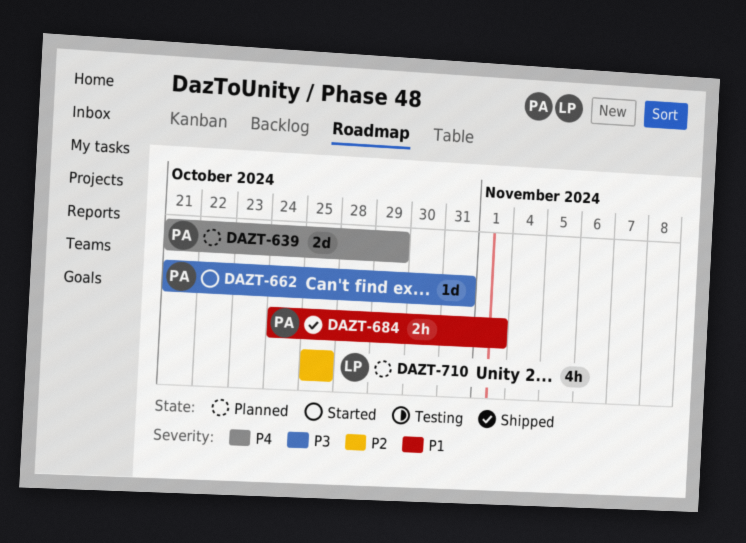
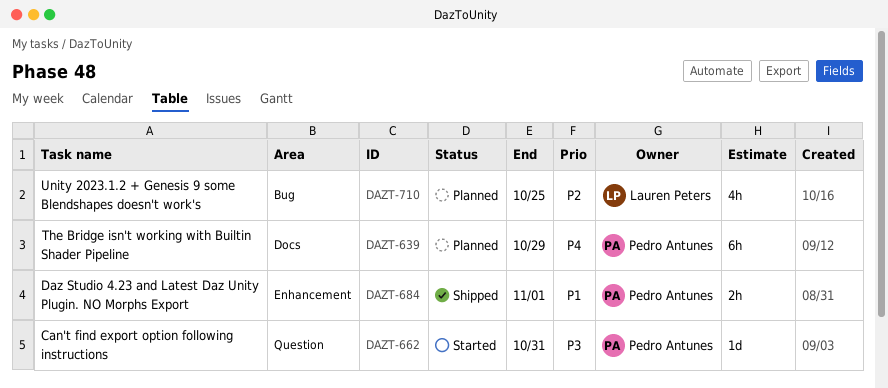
DAZT-639, estimate: 2d -> 6h

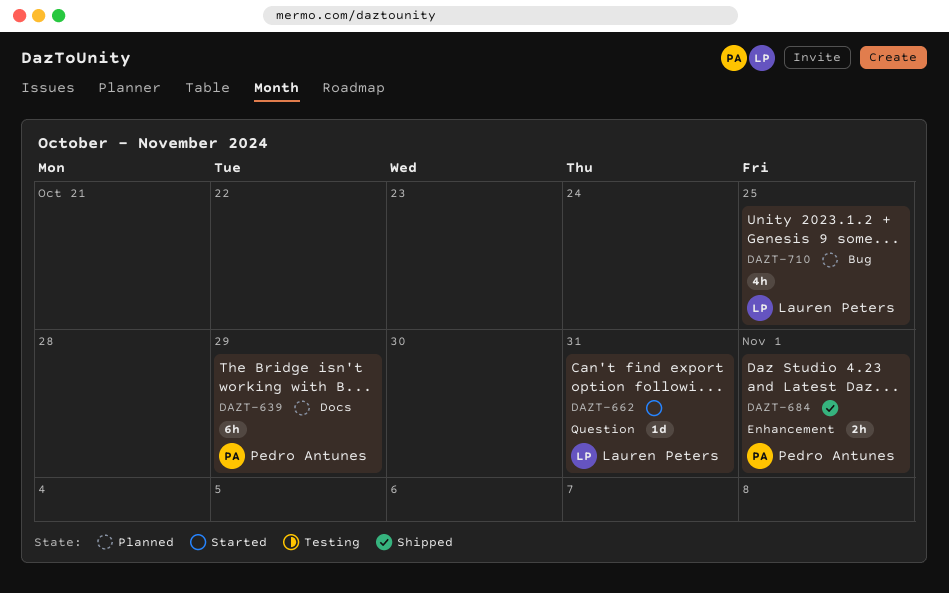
DAZT-662, owner: Pedro Antunes -> Lauren Peters

